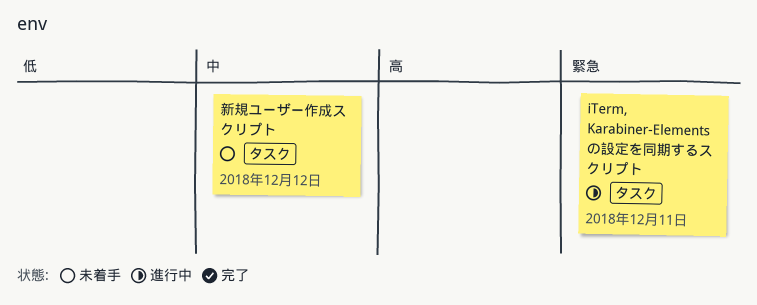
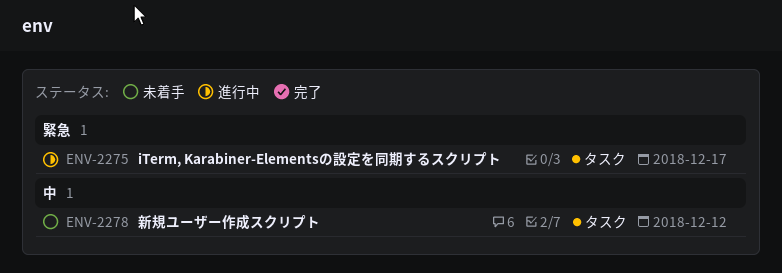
iTerm, Karabiner-Elementsの設定を同期するスクリプト, due: Dec 11 -> Dec 17

